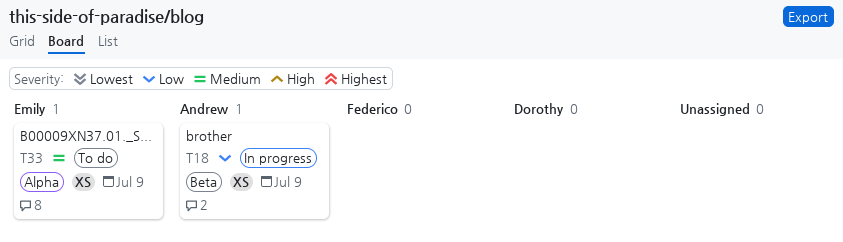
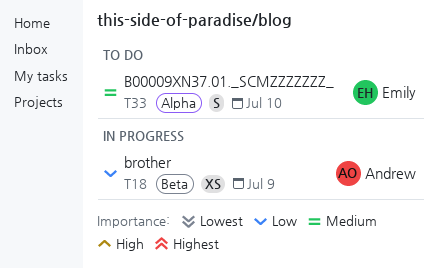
T33, estimate: XS -> S
T33, due: Jul 9 -> Jul 10

